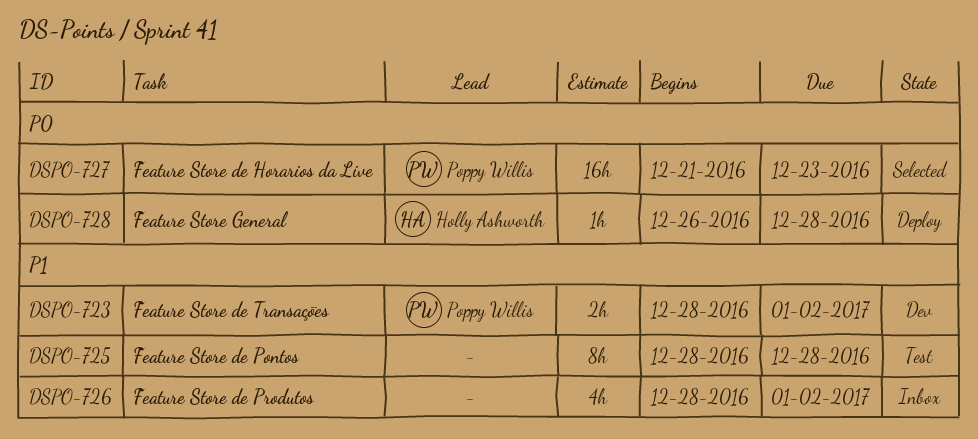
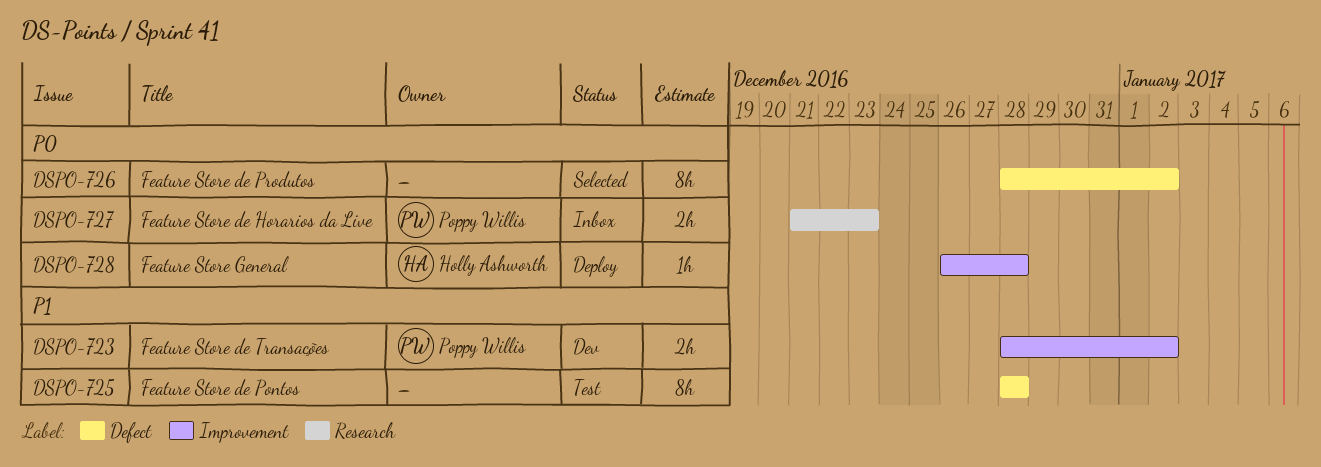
DSPO-726, status: Inbox -> Selected
DSPO-726, priority: P1 -> P0
DSPO-726, estimate: 4h -> 8h
DSPO-727, status: Selected -> Inbox
DSPO-727, estimate: 16h -> 2h

